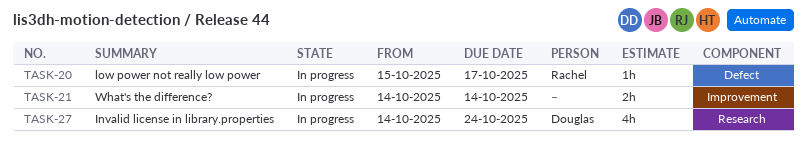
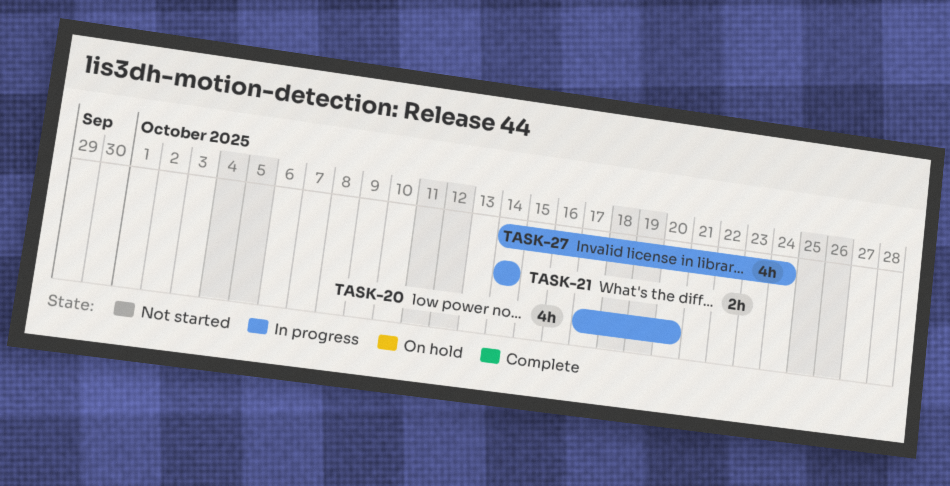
TASK-20, estimate: 1h -> 4h
TASK-20, start: Oct 15 -> Oct 17
TASK-20, due: Oct 17 -> Oct 20

